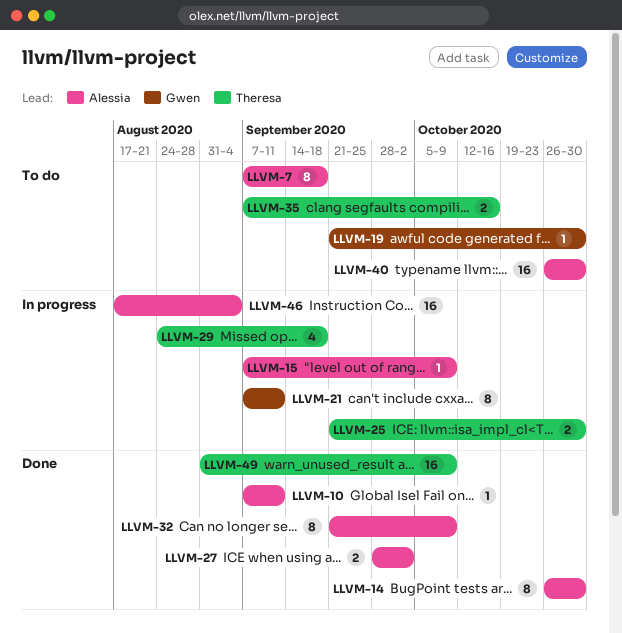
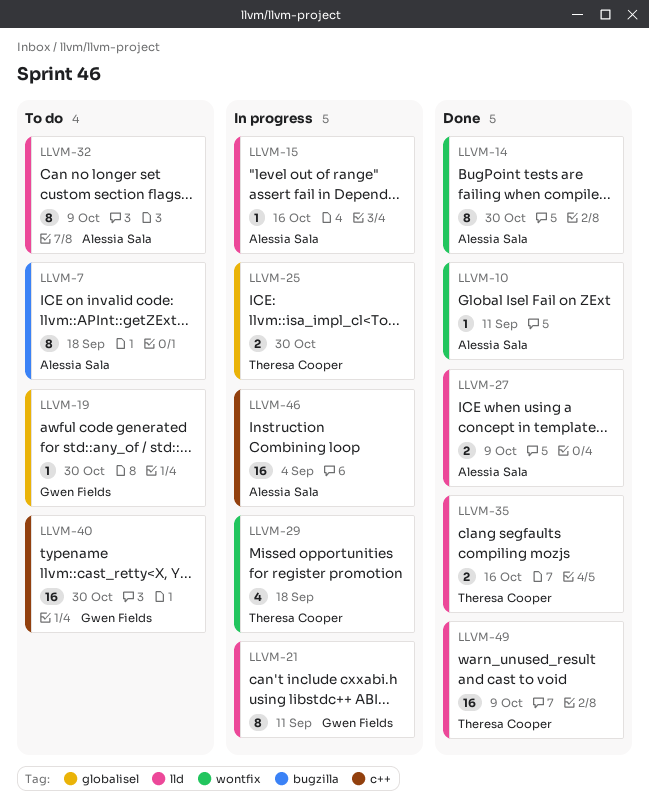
LLVM-15, due: Oct 9 -> Oct 16
LLVM-27, due: Oct 2 -> Oct 9
LLVM-32, status: Done -> To do
LLVM-35, status: To do -> Done
LLVM-40, owner: Alessia Sala -> Gwen Fields

